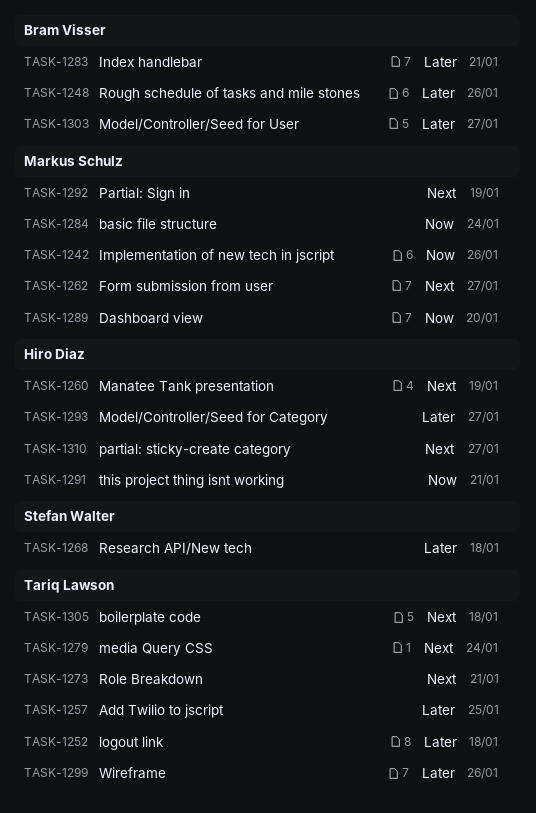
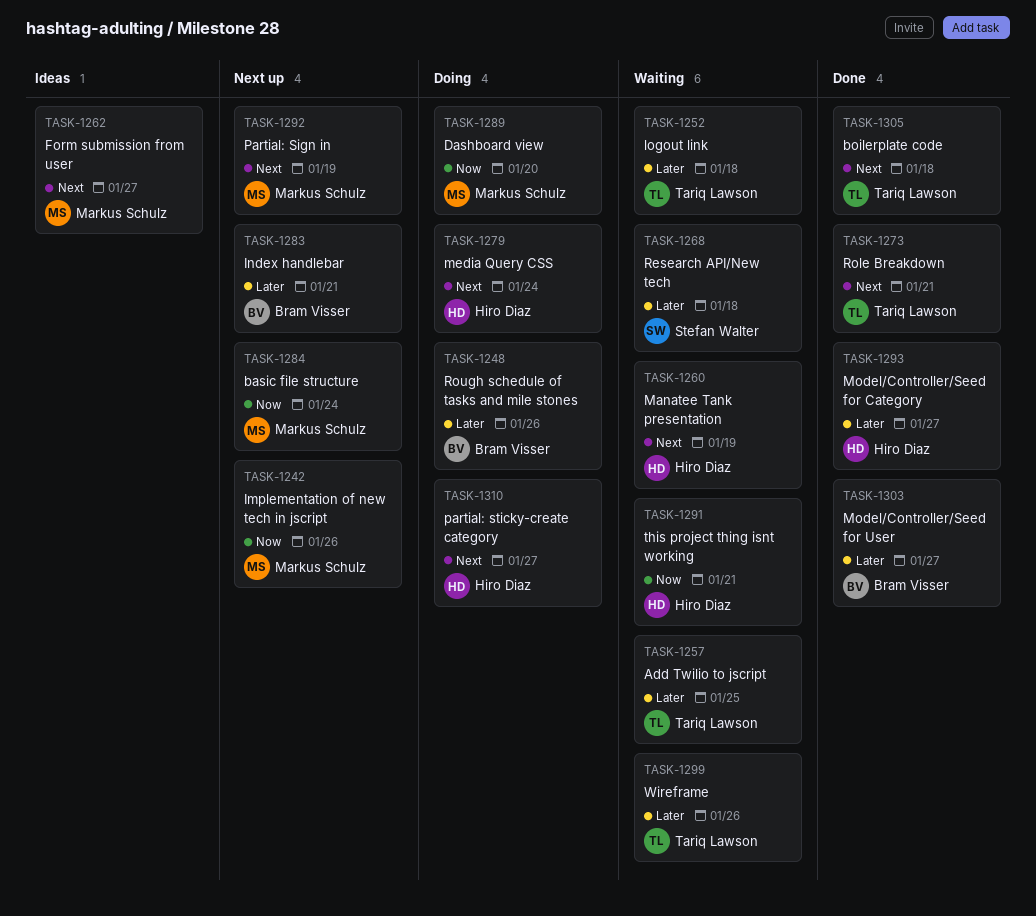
TASK-1279, owner: Tariq Lawson -> Hiro Diaz

